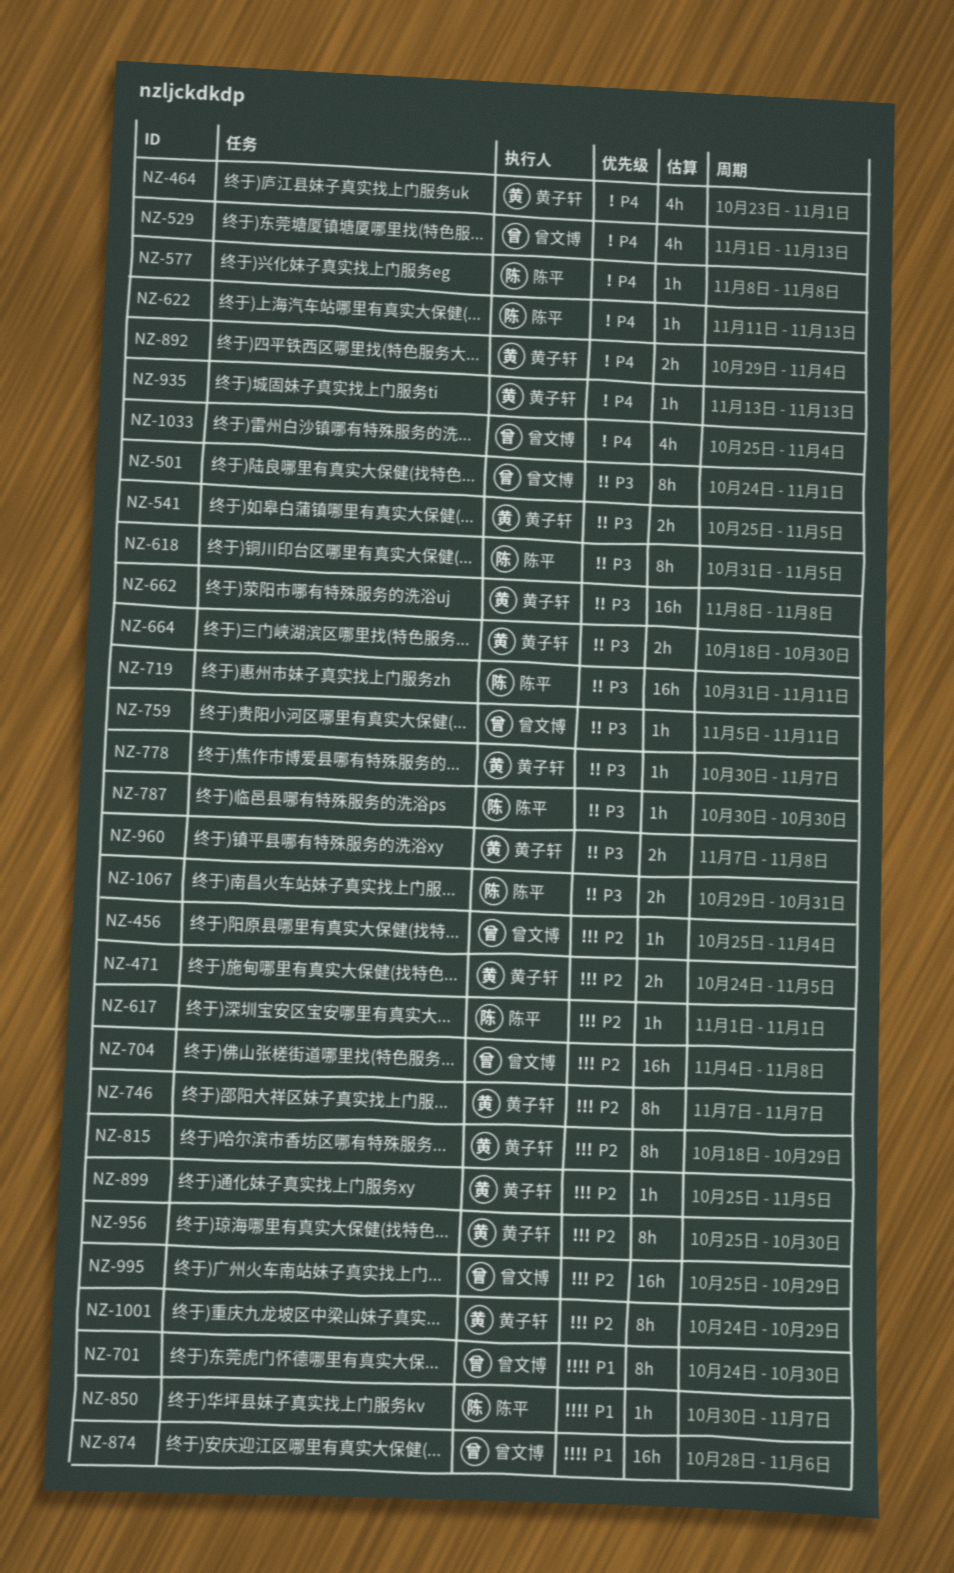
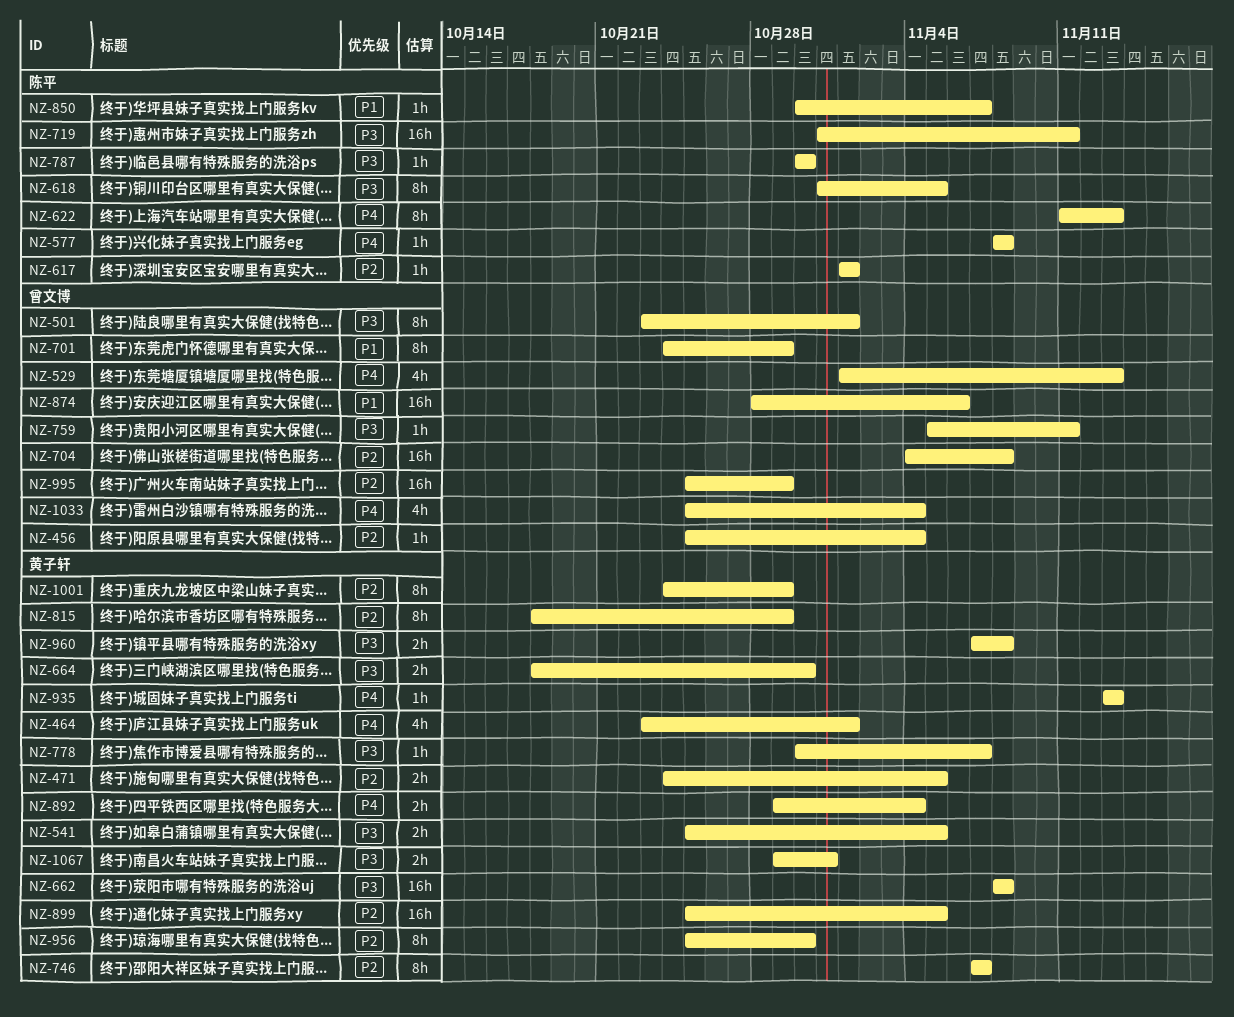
NZ-501, start: Oct 24 -> Oct 23
NZ-622, estimate: 1h -> 8h
NZ-701, due: Oct 30 -> Oct 29
NZ-899, estimate: 1h -> 16h
NZ-1067, owner: 陈平 -> 黄子轩

